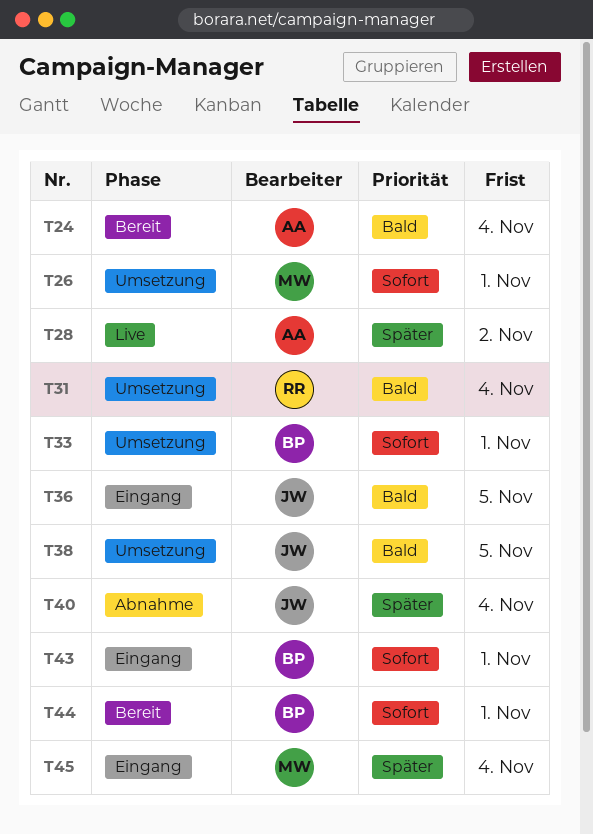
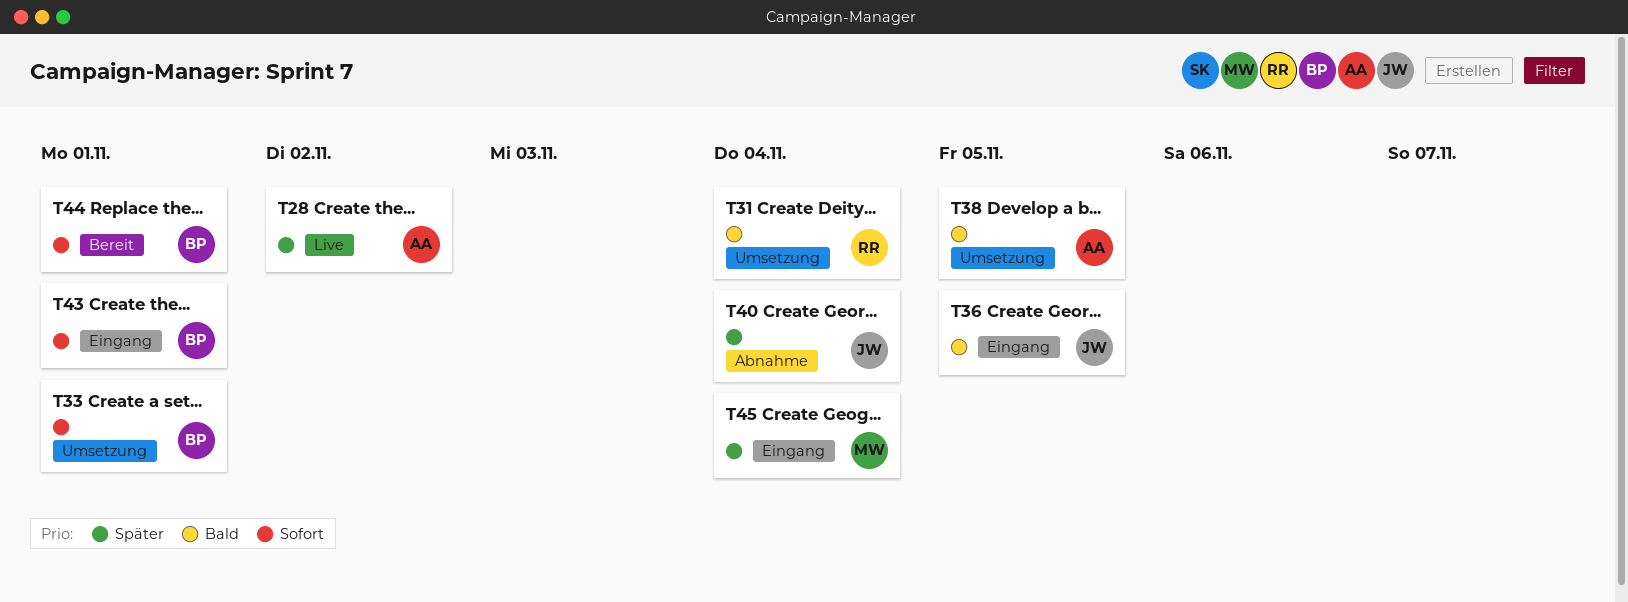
T24: present -> none
T26: present -> none
T38, owner: JW -> AA

